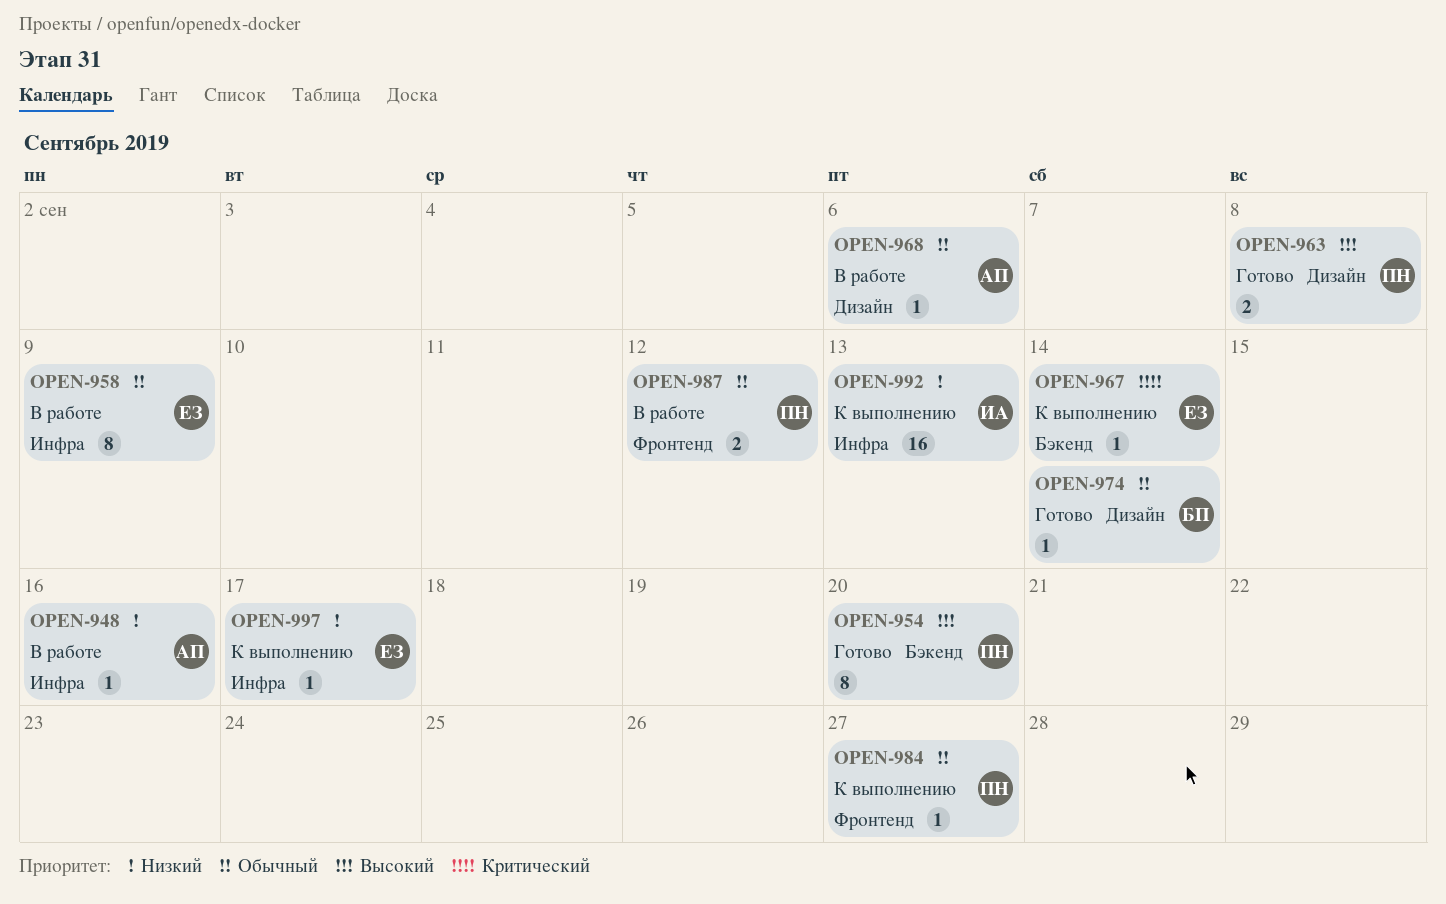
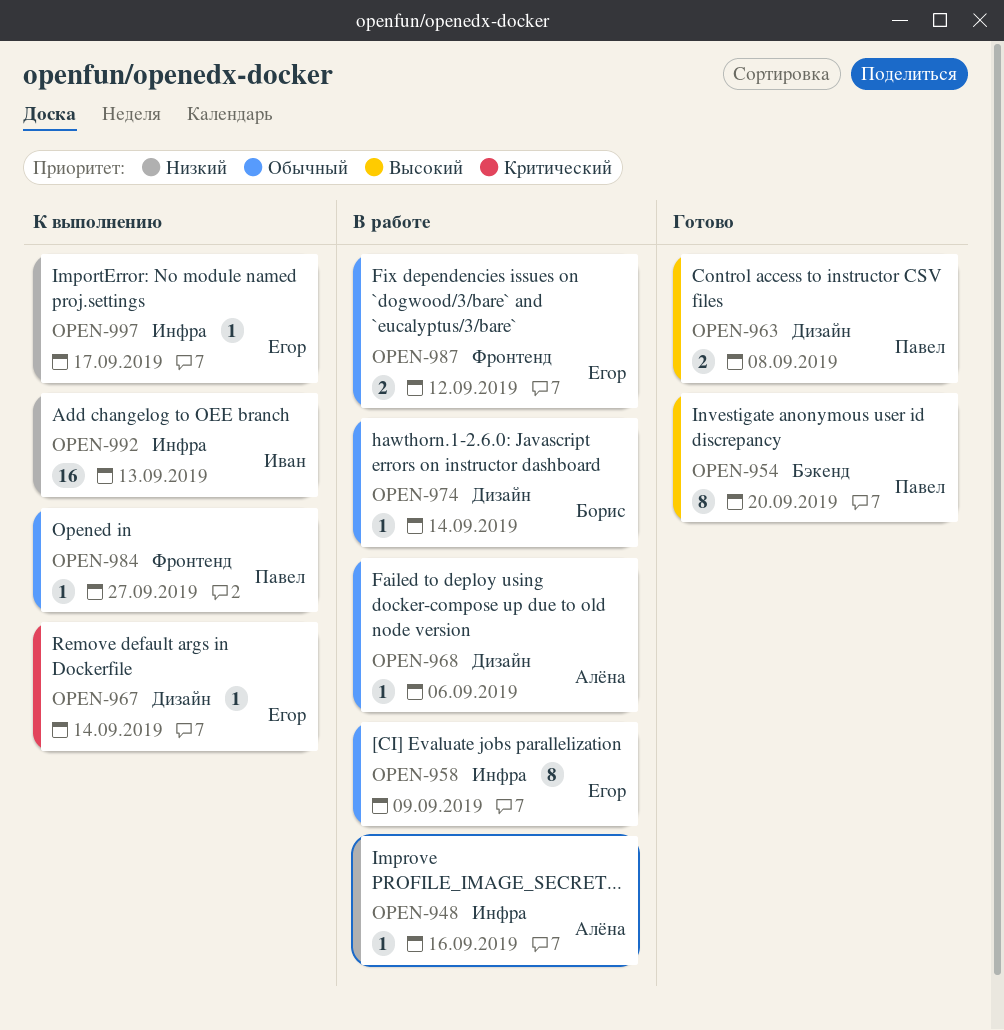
OPEN-967, label: Бэкенд -> Дизайн
OPEN-974, status: Готово -> В работе
OPEN-987, owner: Павел -> Егор

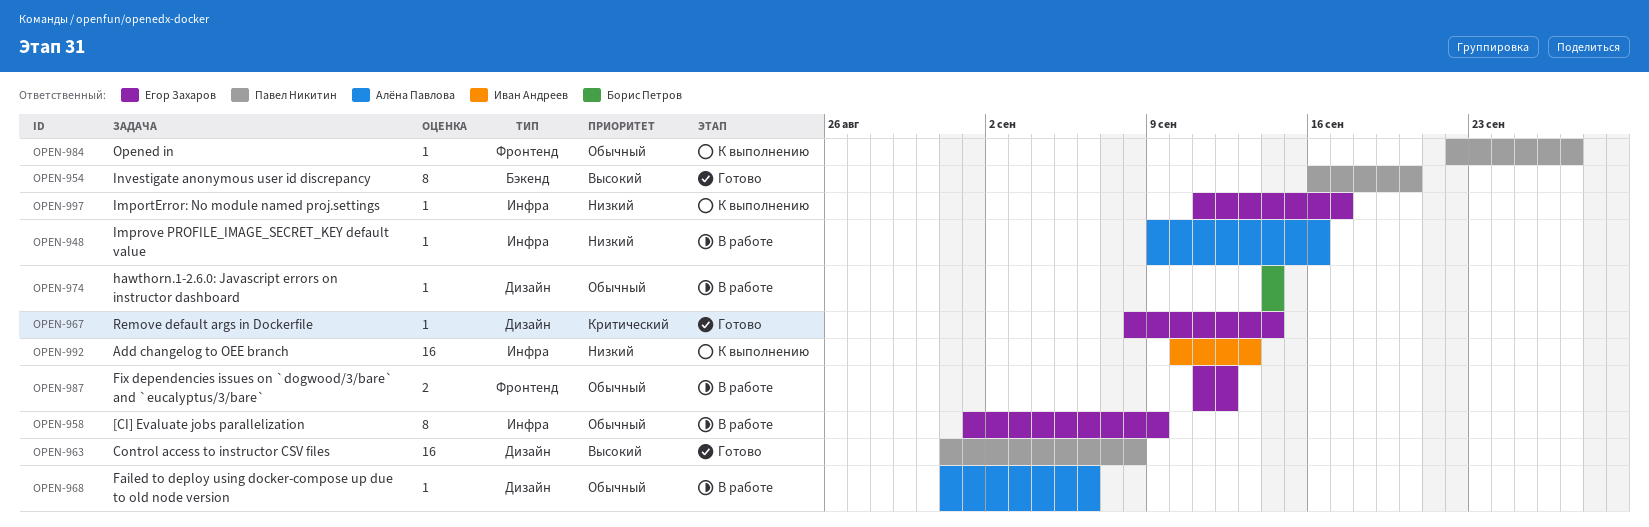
OPEN-963, estimate: 2 -> 16
OPEN-967, status: К выполнению -> Готово

